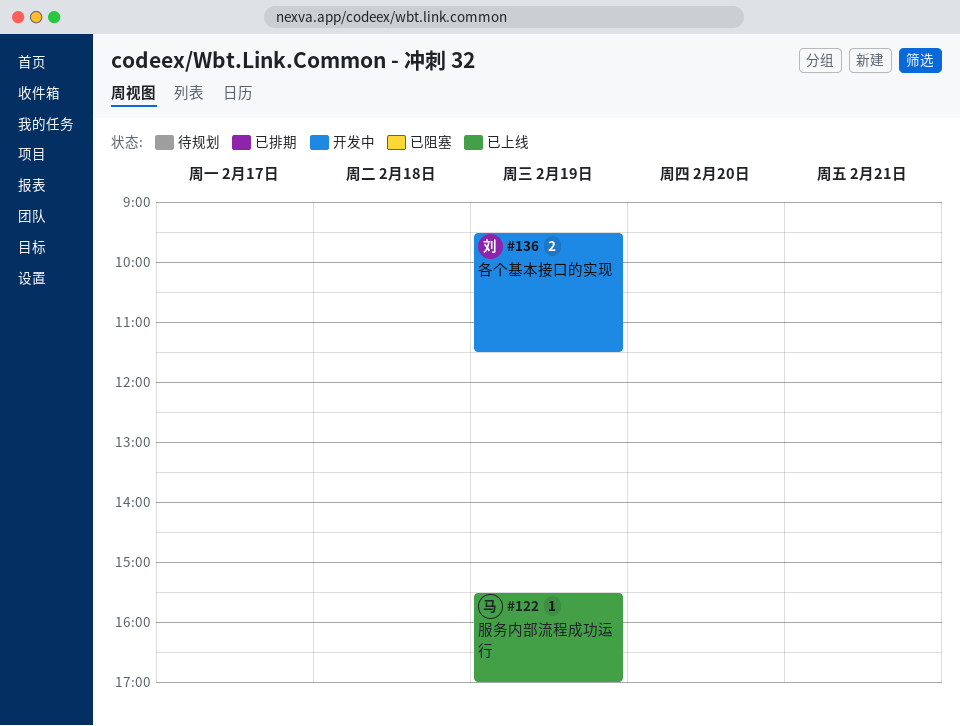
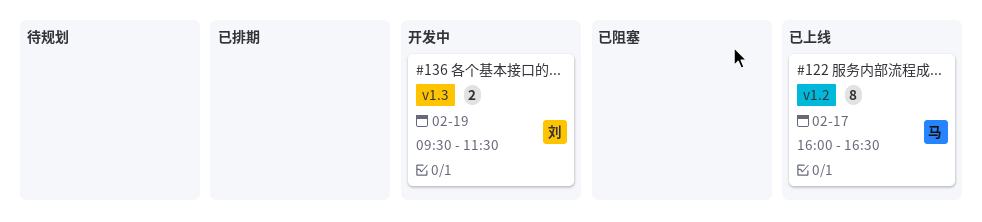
#122, estimate: 1 -> 8
#122, day: Feb 19 -> Feb 17
#122, begins: 15:30 -> 16:00
#122, ends: 17:00 -> 16:30

